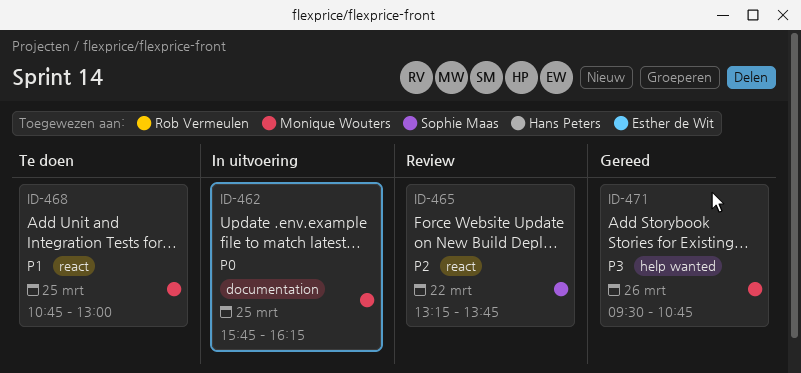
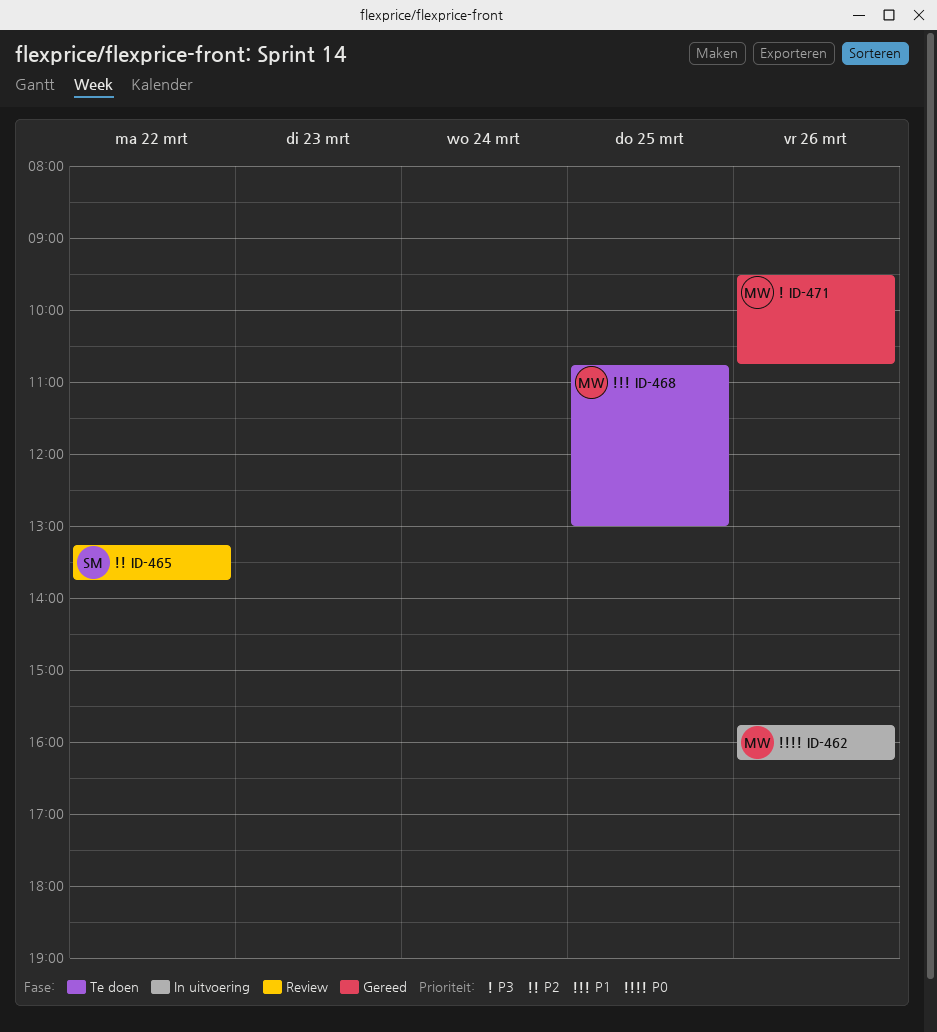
ID-462, day: Mar 25 -> Mar 26

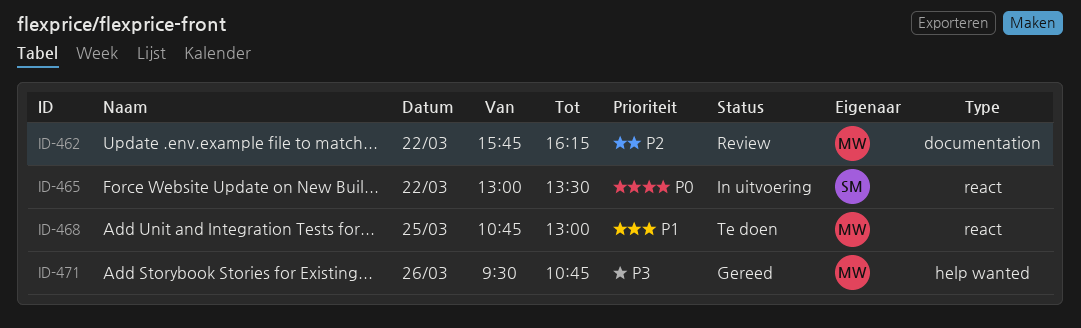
ID-462, status: In uitvoering -> Review
ID-462, priority: P0 -> P2
ID-462, day: Mar 26 -> Mar 22
ID-465, status: Review -> In uitvoering
ID-465, priority: P2 -> P0
ID-465, begins: 13:15 -> 13:00
ID-465, ends: 13:45 -> 13:30

